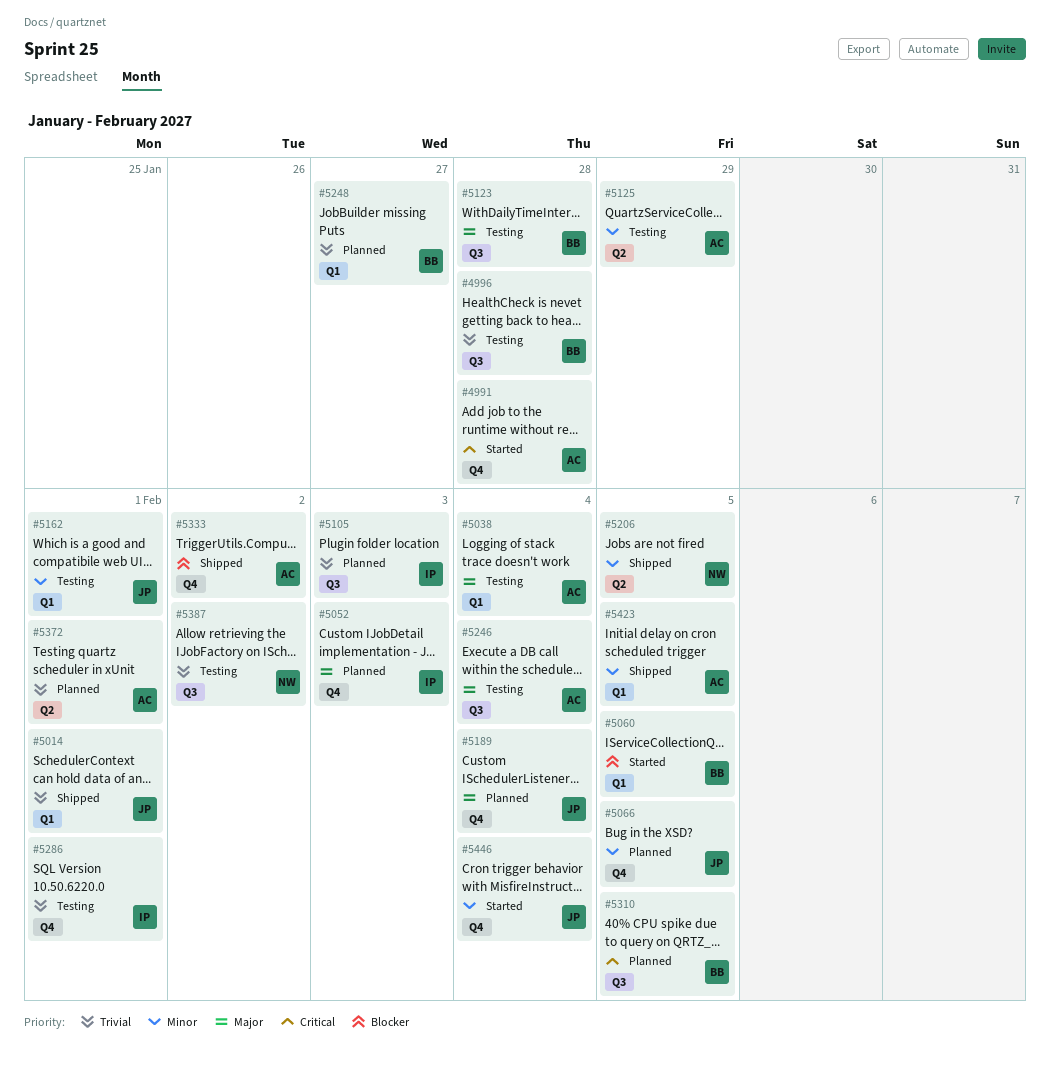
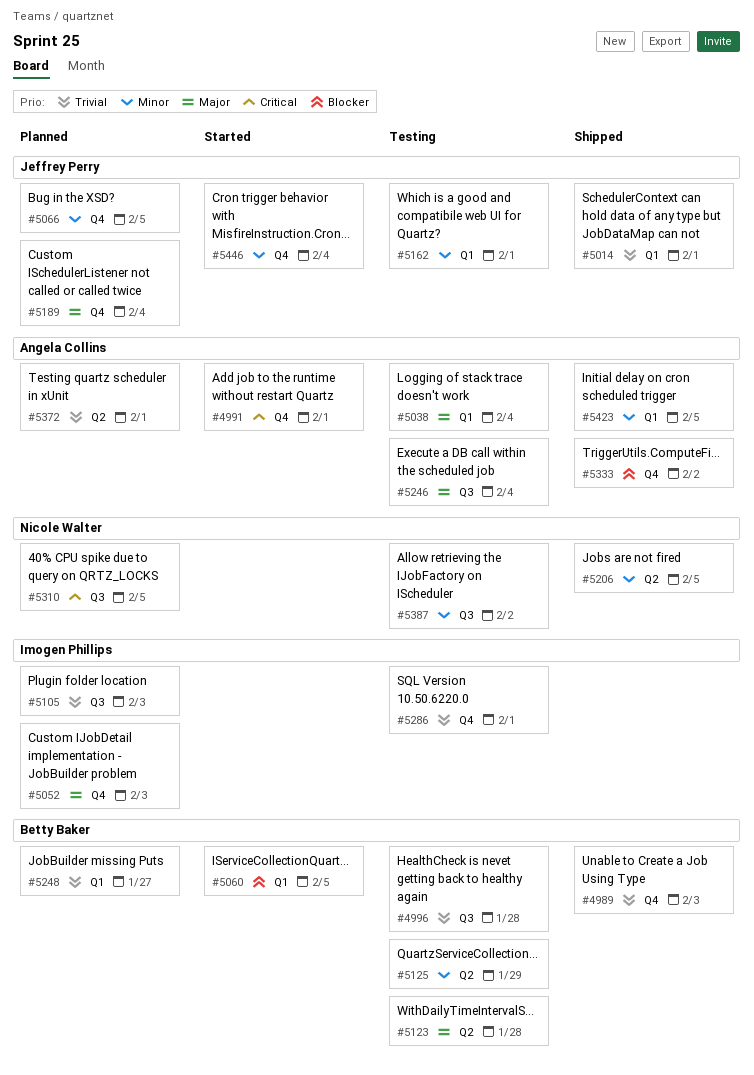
#4989: none -> present
#4991, due: Jan 28 -> Feb 1
#5123, label: Q3 -> Q2
#5125, owner: Angela Collins -> Betty Baker
#5310, owner: Betty Baker -> Nicole Walter
#5387, priority: Trivial -> Minor

